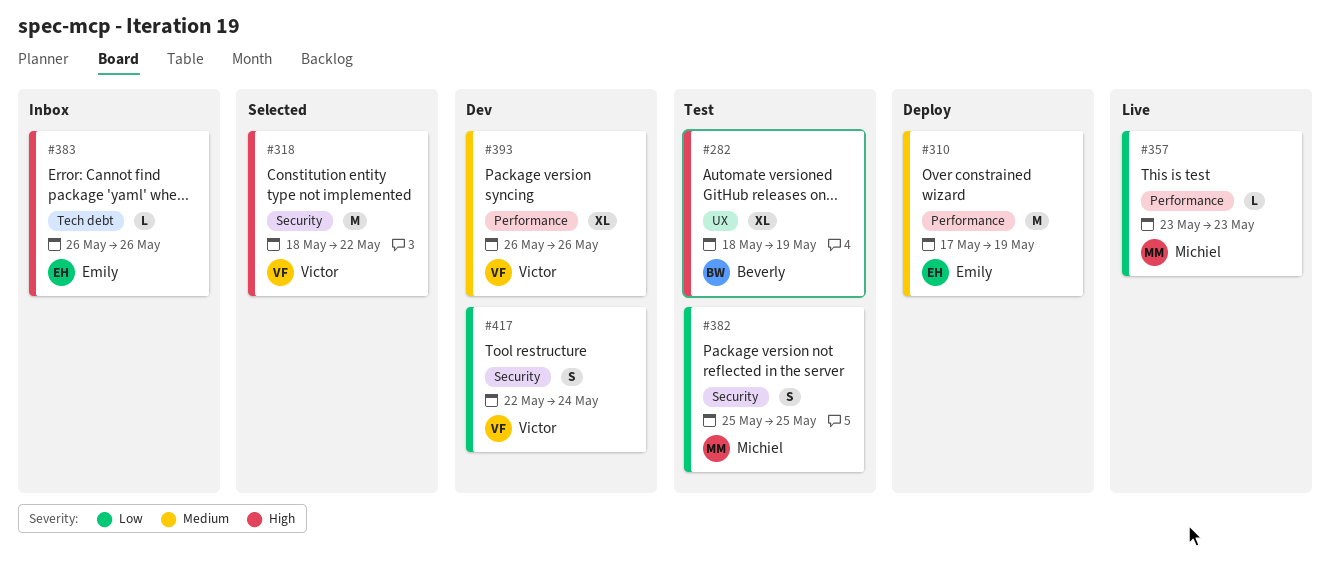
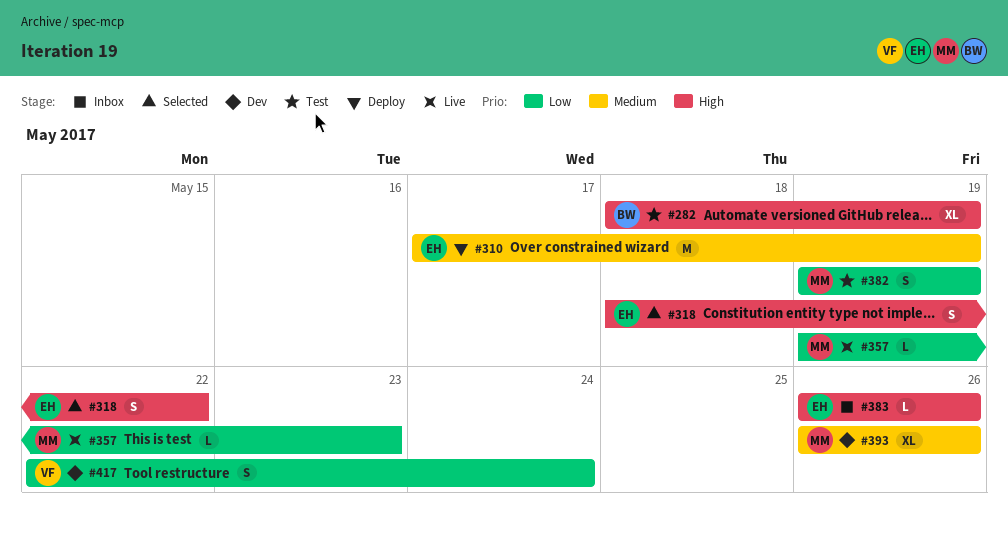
#318, owner: Victor -> Emily
#318, estimate: M -> S
#357, start: May 23 -> May 19
#382, start: May 25 -> May 19
#382, due: May 25 -> May 19
#393, owner: Victor -> Michiel

